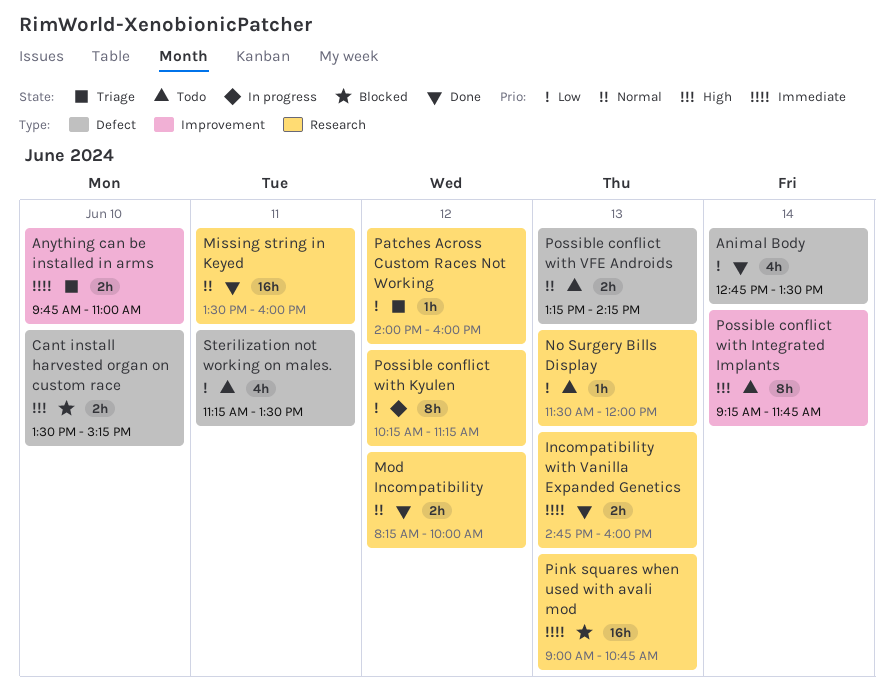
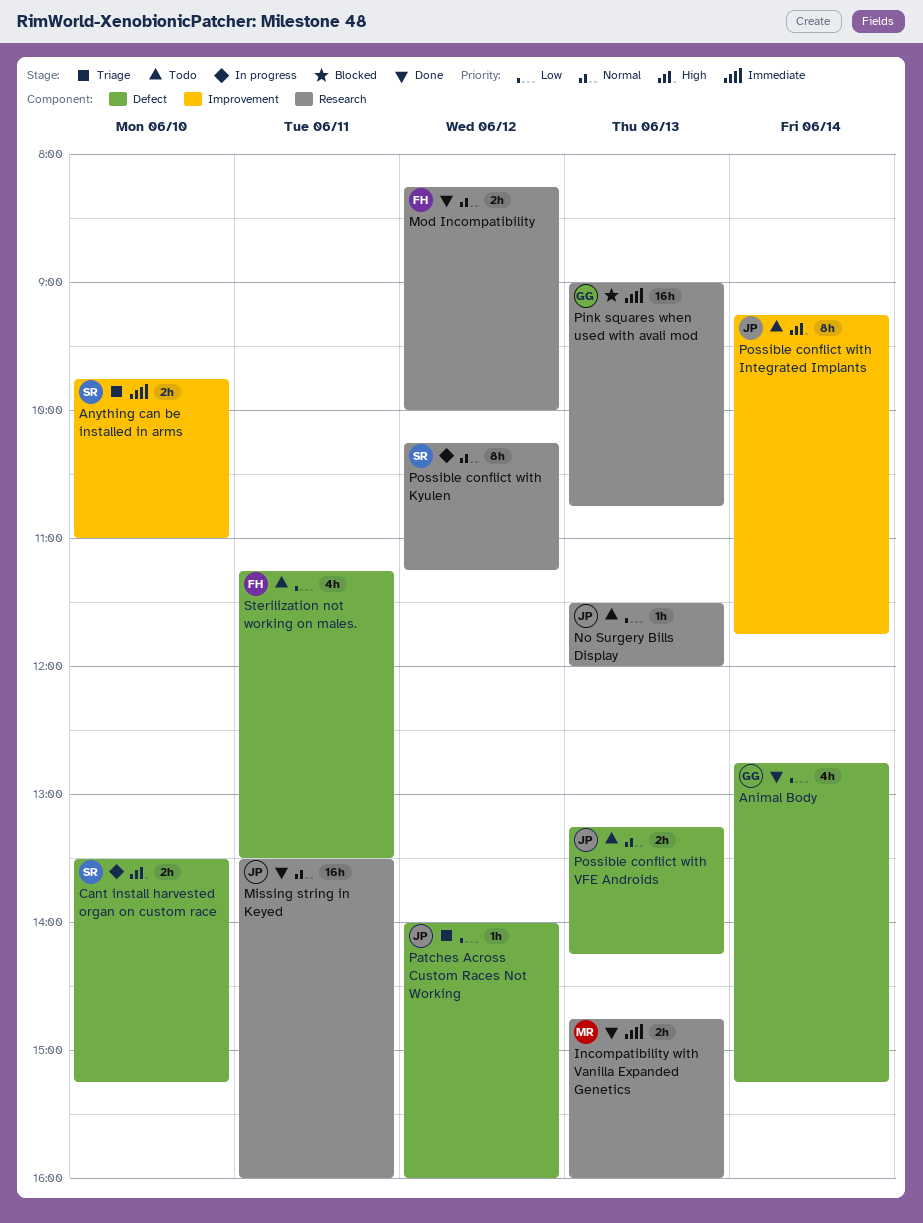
Animal Body, ends: 13:30 -> 15:15
Cant install harvested organ on custom race, status: Blocked -> In progress
Patches Across Custom Races Not Working, label: Research -> Defect
Possible conflict with Kyulen, priority: Low -> Normal

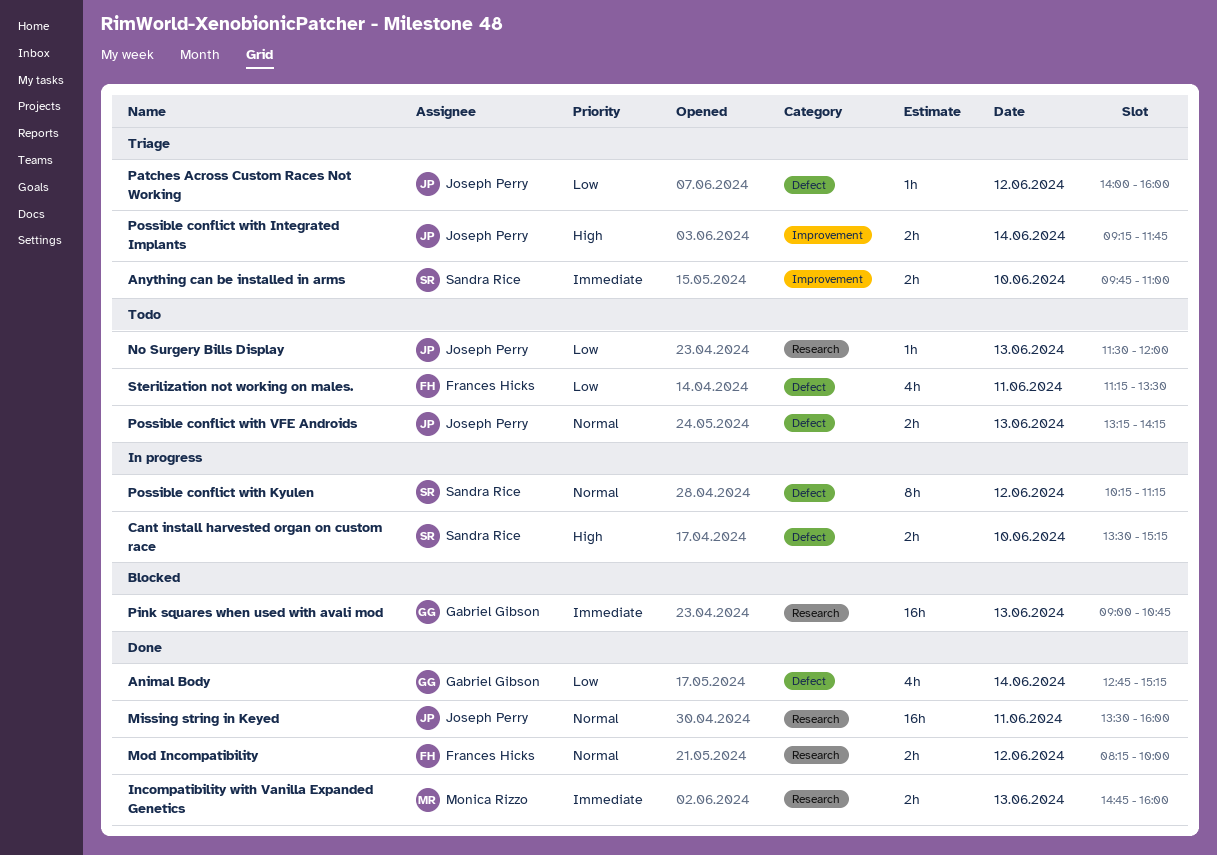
Possible conflict with Integrated Implants, status: Todo -> Triage
Possible conflict with Integrated Implants, estimate: 8h -> 2h
Possible conflict with Kyulen, label: Research -> Defect

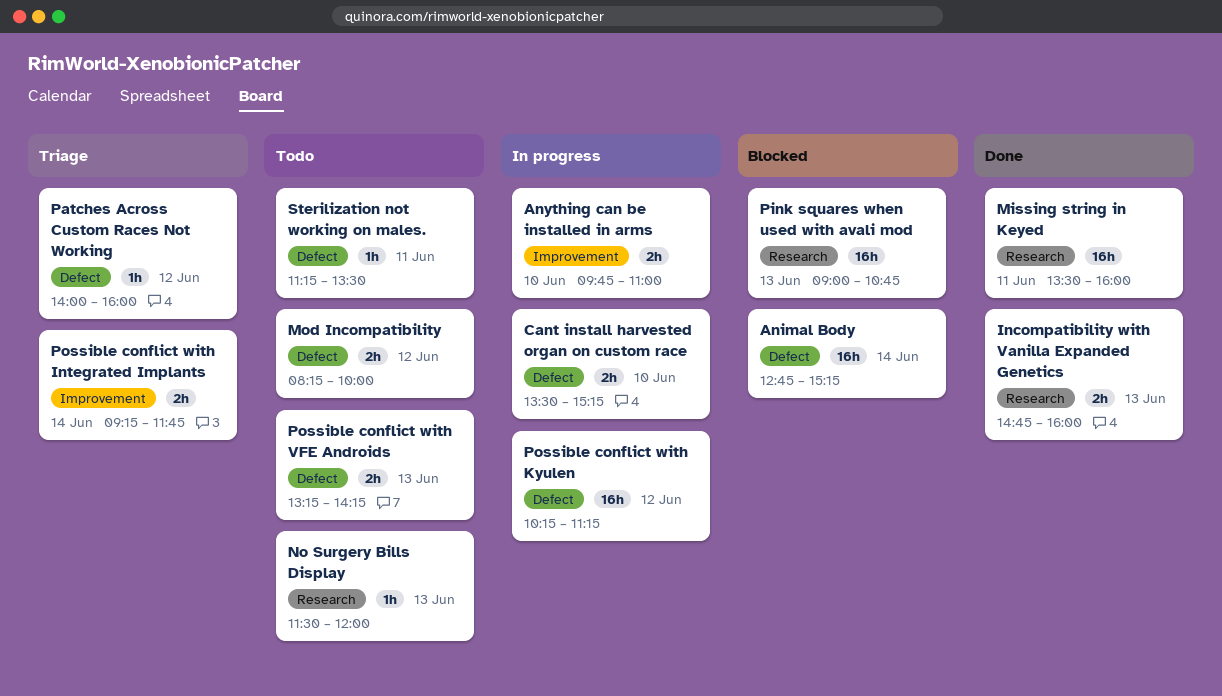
Animal Body, status: Done -> Blocked
Animal Body, estimate: 4h -> 16h
Anything can be installed in arms, status: Triage -> In progress
Mod Incompatibility, status: Done -> Todo
Mod Incompatibility, label: Research -> Defect
Possible conflict with Kyulen, estimate: 8h -> 16h
Sterilization not working on males., estimate: 4h -> 1h

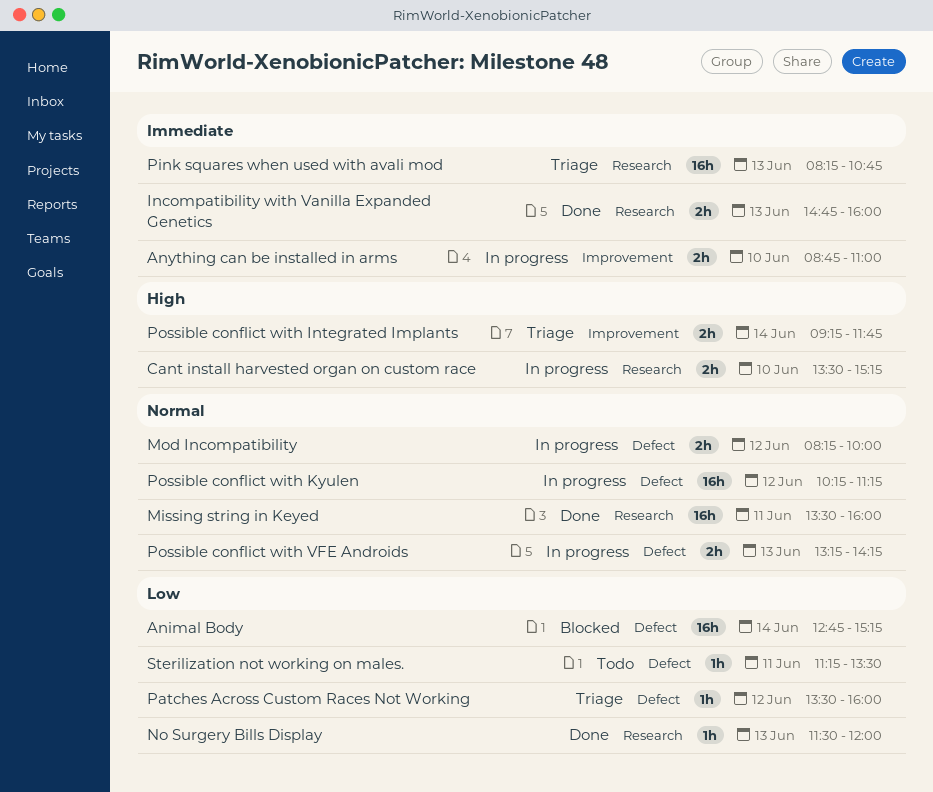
Anything can be installed in arms, begins: 09:45 -> 08:45
Cant install harvested organ on custom race, label: Defect -> Research
Mod Incompatibility, status: Todo -> In progress
No Surgery Bills Display, status: Todo -> Done
Patches Across Custom Races Not Working, begins: 14:00 -> 13:30
Pink squares when used with avali mod, status: Blocked -> Triage
Pink squares when used with avali mod, begins: 09:00 -> 08:15
Possible conflict with VFE Androids, status: Todo -> In progress

